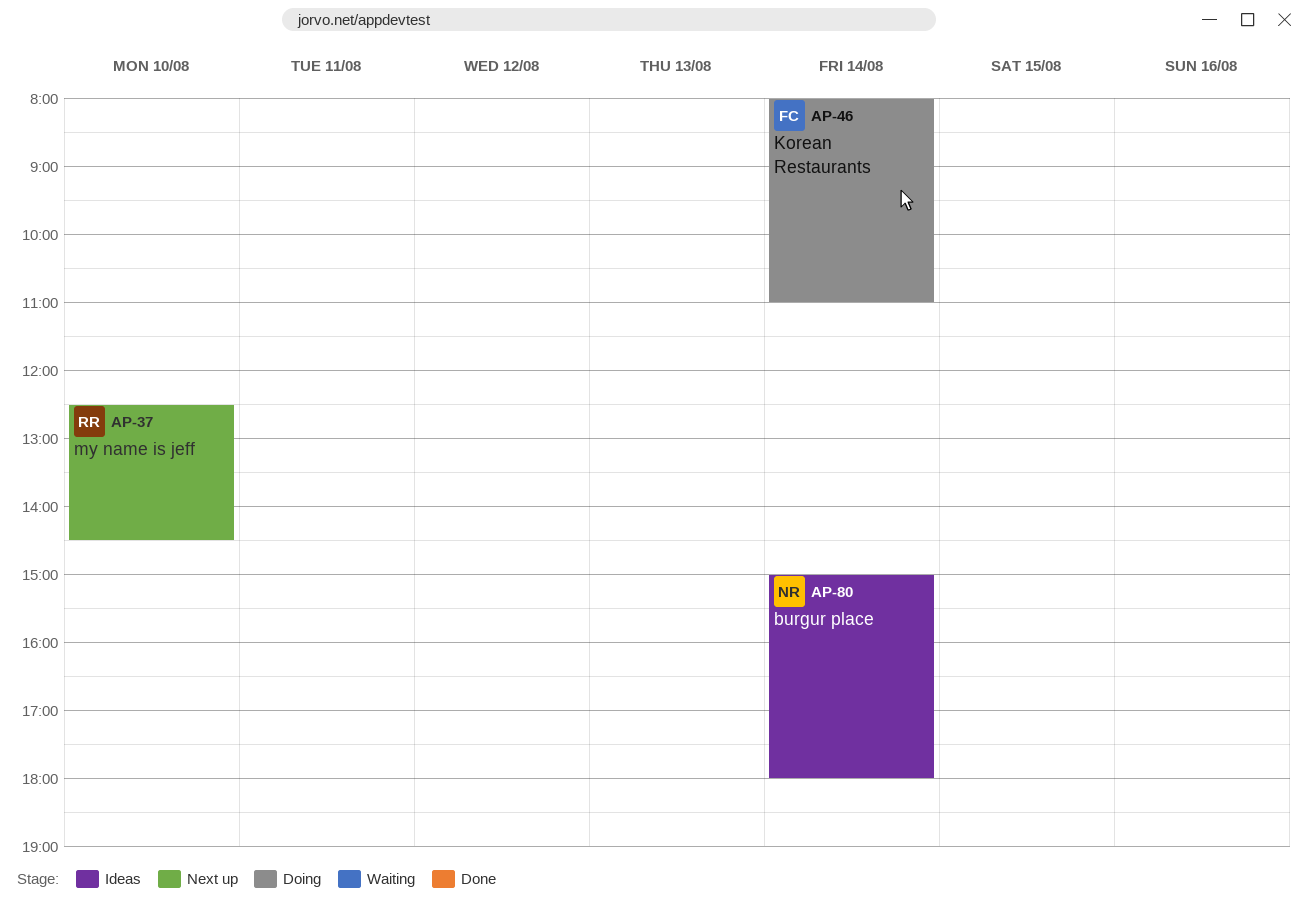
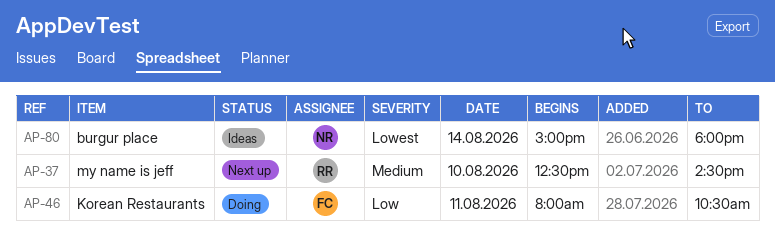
AP-46, day: Aug 14 -> Aug 11
AP-46, ends: 11:00 -> 10:30

